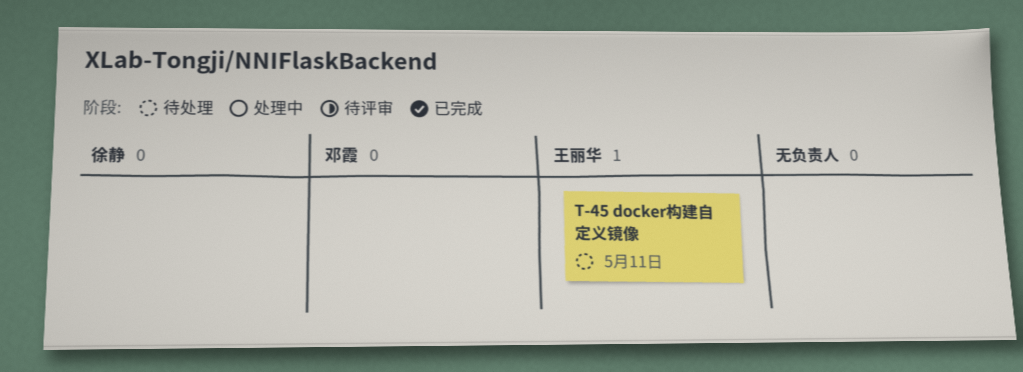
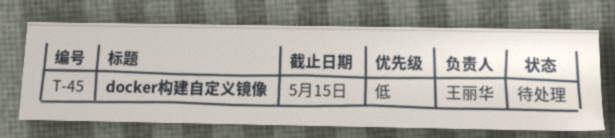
T-45, due: May 11 -> May 15

